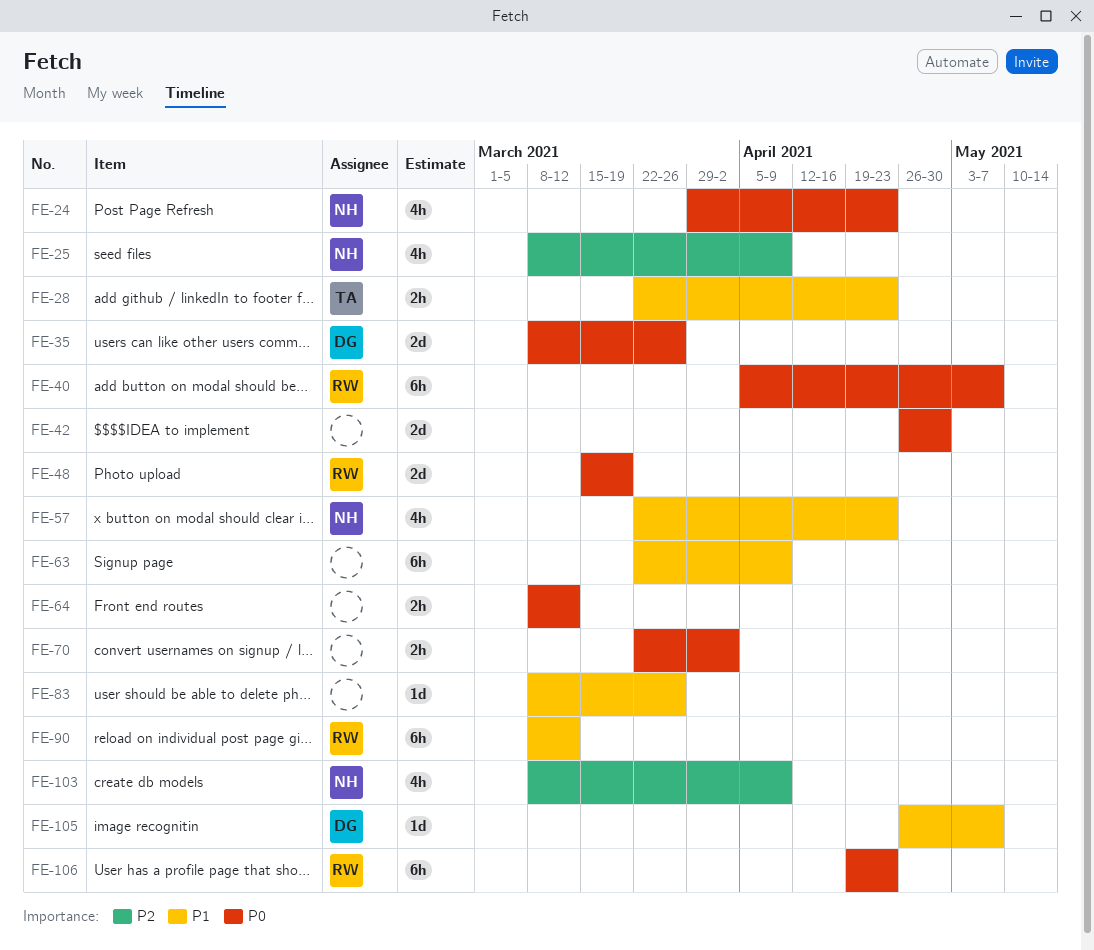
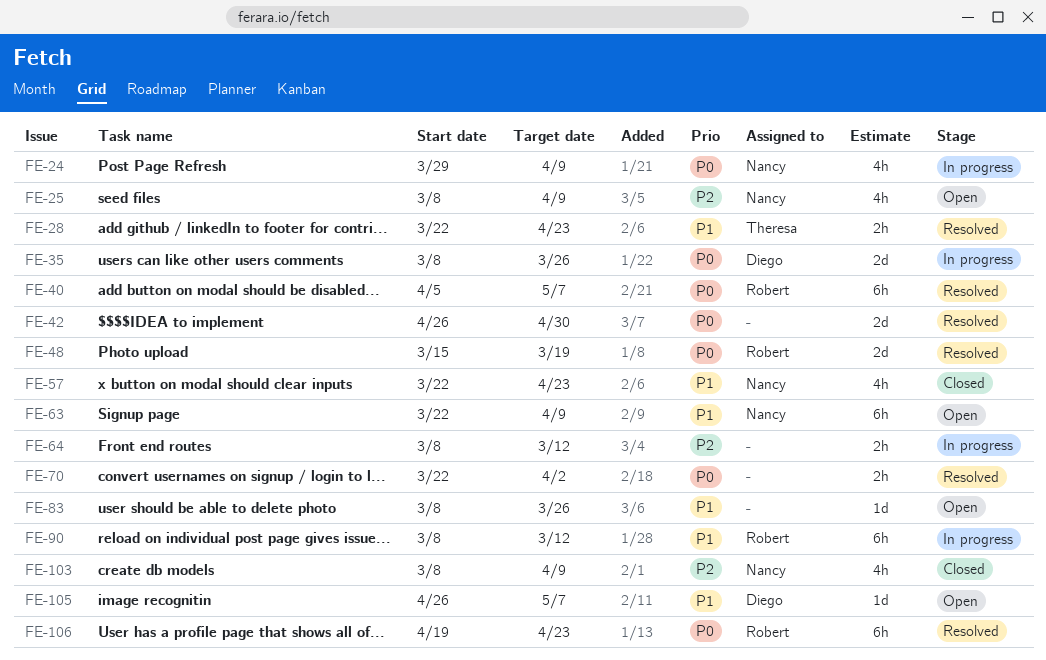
FE-24, due: Apr 23 -> Apr 9
FE-63, owner: none -> Nancy
FE-64, priority: P0 -> P2

